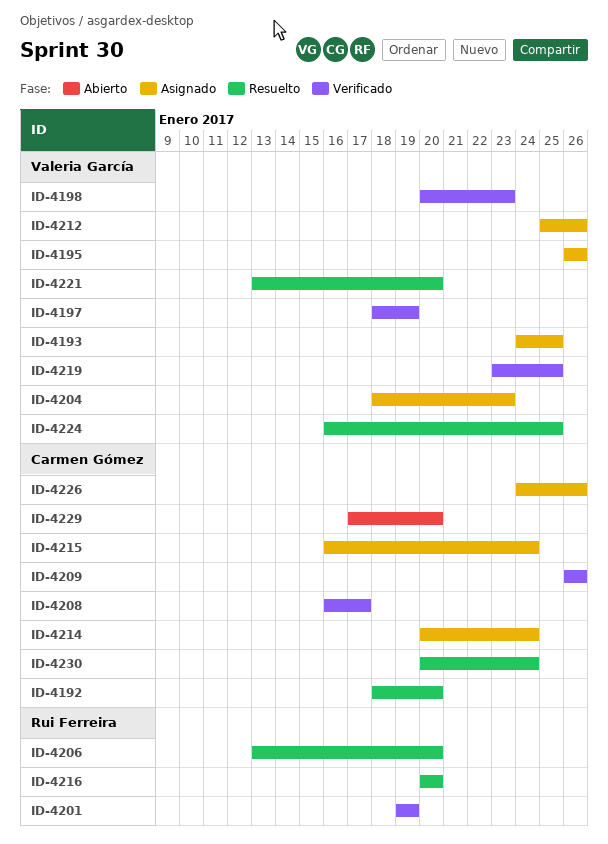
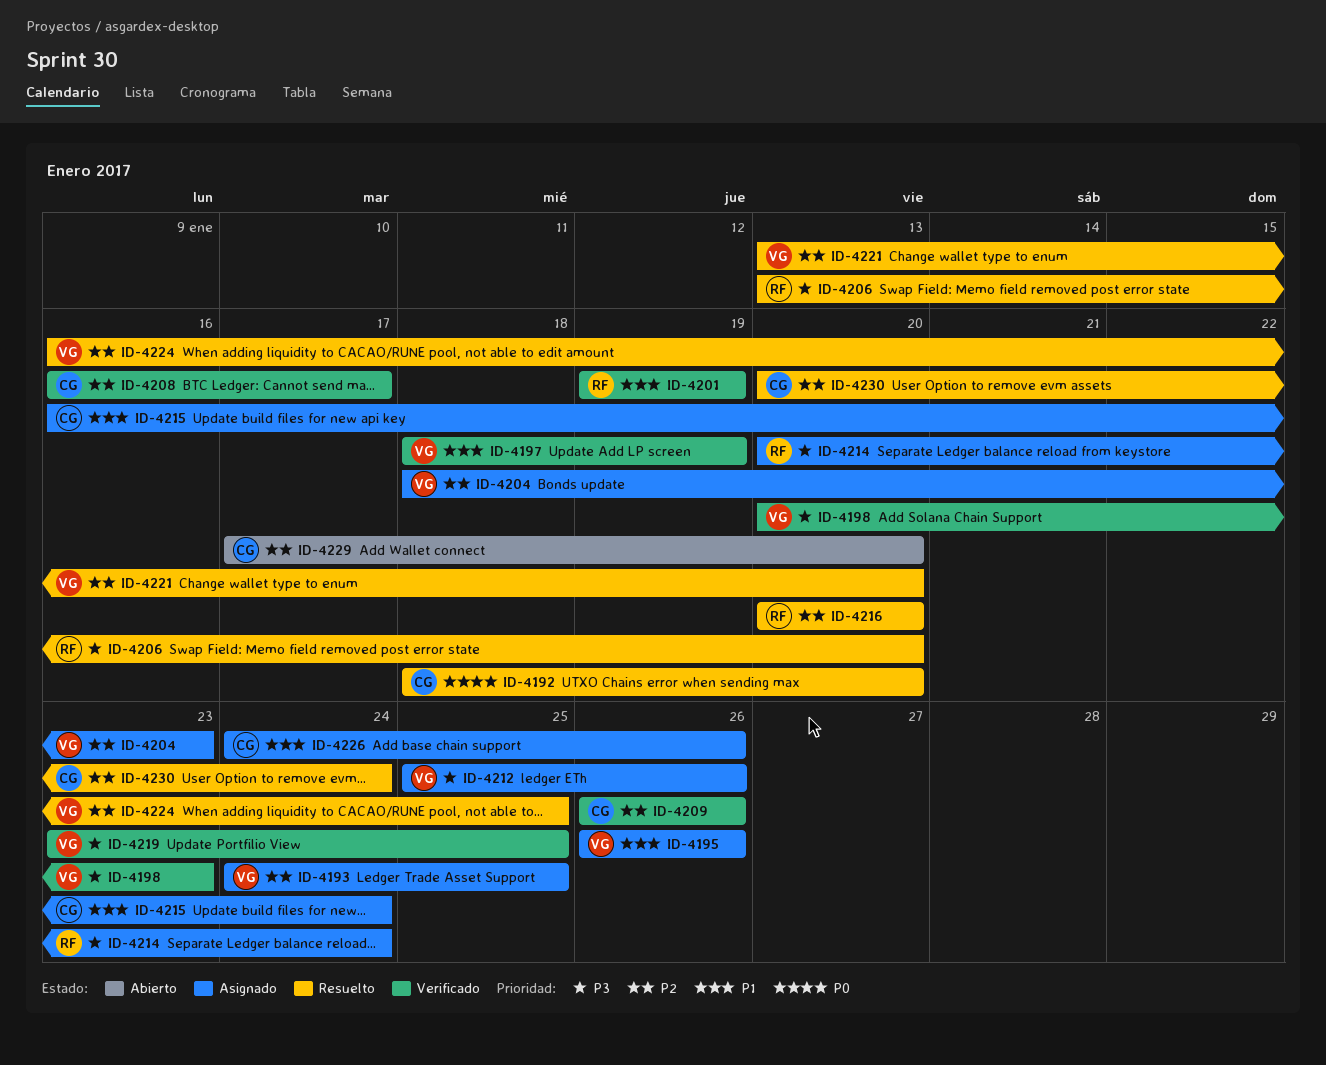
ID-4214, owner: Carmen Gómez -> Rui Ferreira

